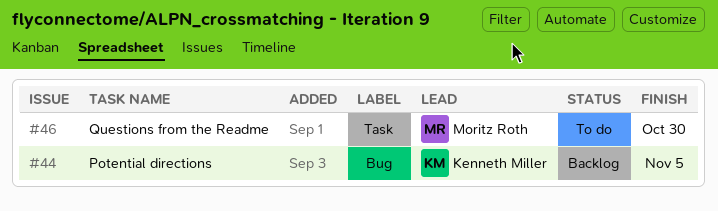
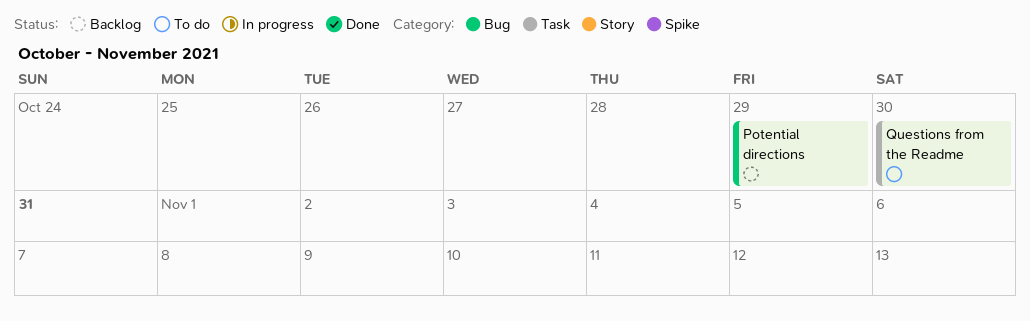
Potential directions, due: Nov 5 -> Oct 29

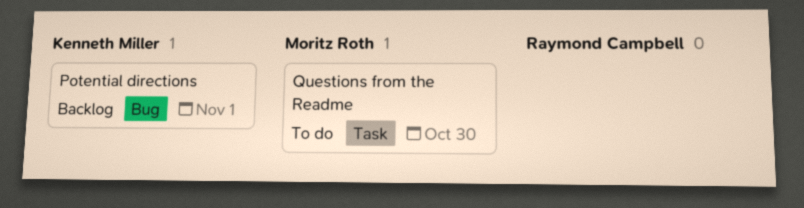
Potential directions, due: Oct 29 -> Nov 1

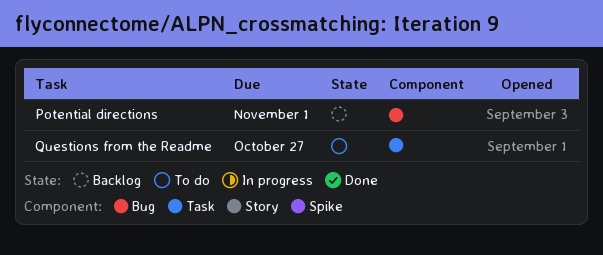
Questions from the Readme, due: Oct 30 -> Oct 27

